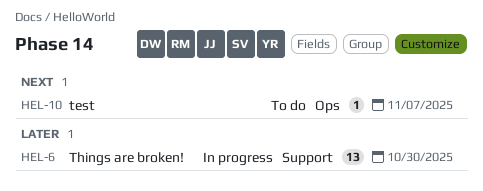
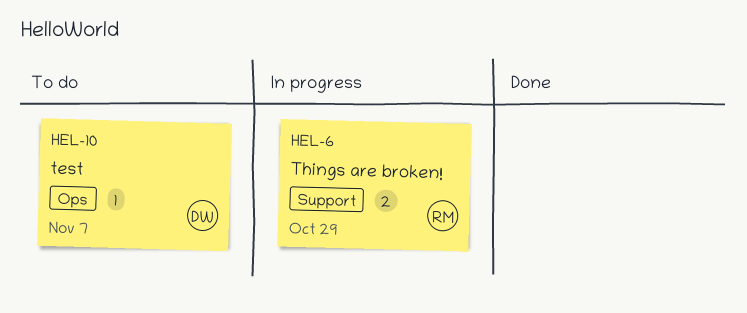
HEL-6, estimate: 13 -> 2
HEL-6, due: Oct 30 -> Oct 29

